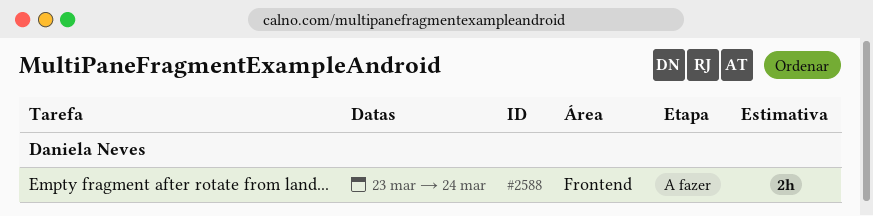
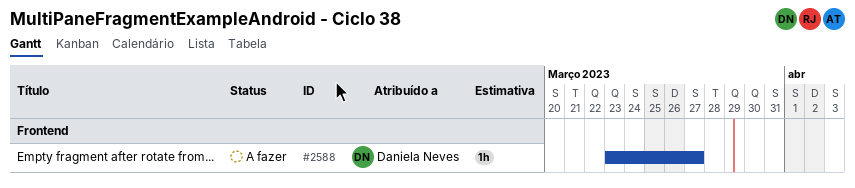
#2588, estimate: 2h -> 1h
#2588, due: Mar 24 -> Mar 27

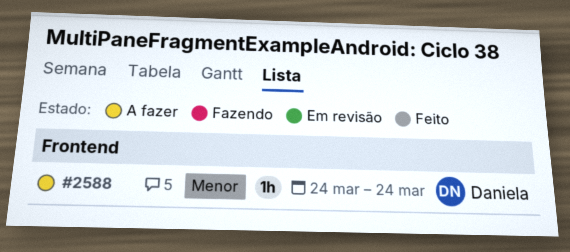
#2588, start: Mar 23 -> Mar 24
#2588, due: Mar 27 -> Mar 24

